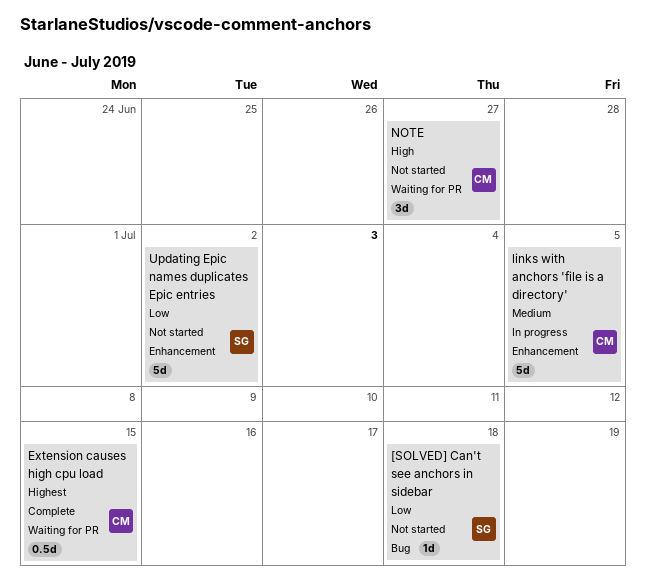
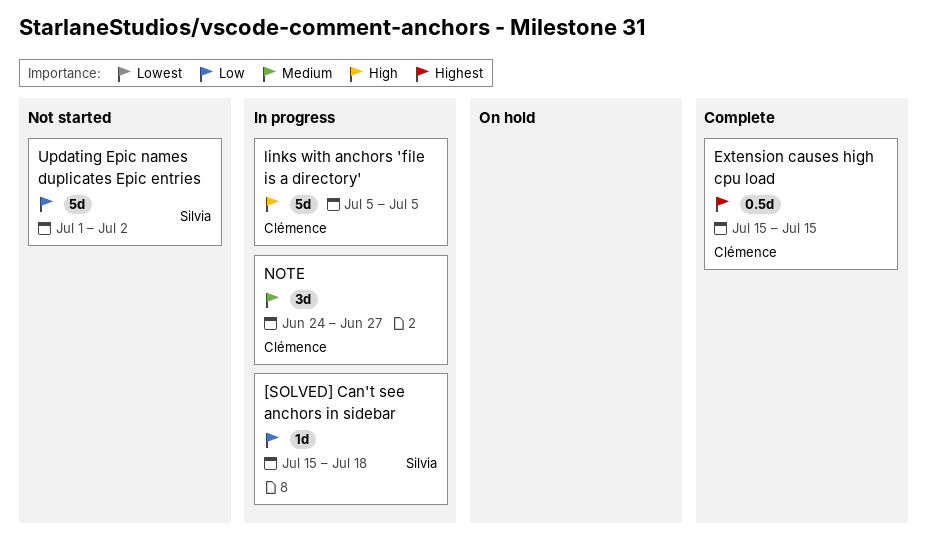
[SOLVED] Can't see anchors in sidebar, status: Not started -> In progress
links with anchors 'file is a directory', priority: Medium -> High
NOTE, status: Not started -> In progress
NOTE, priority: High -> Medium

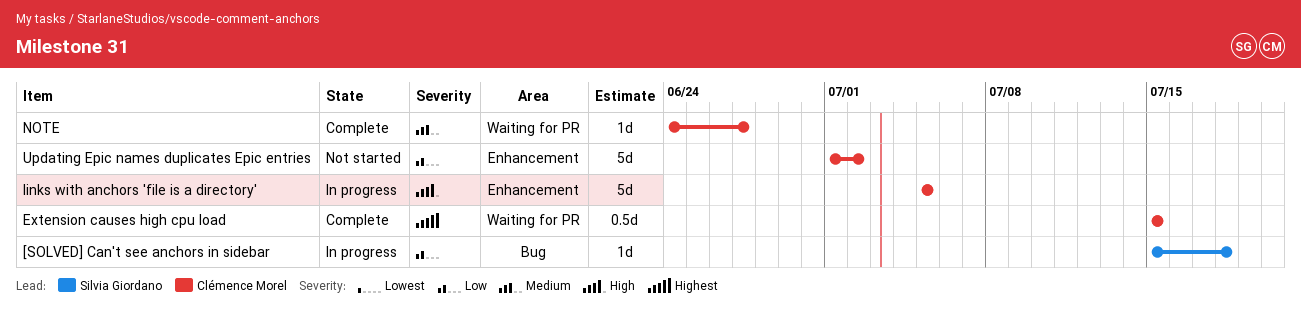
NOTE, status: In progress -> Complete
NOTE, estimate: 3d -> 1d
Updating Epic names duplicates Epic entries, owner: Silvia Giordano -> Clémence Morel

